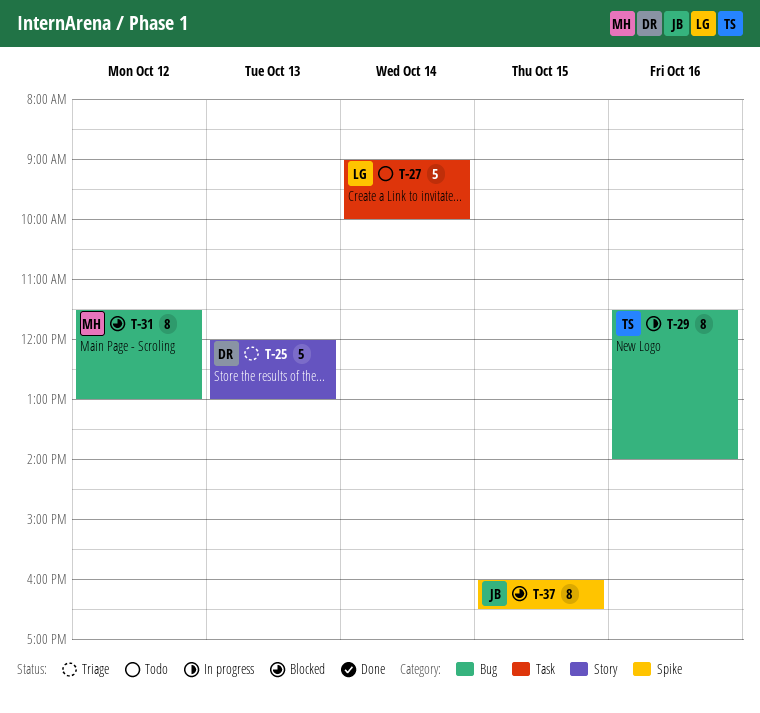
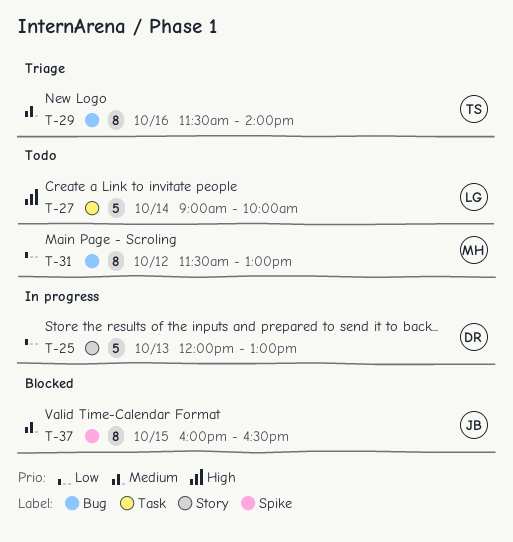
T-25, status: Triage -> In progress
T-29, status: In progress -> Triage
T-31, status: Blocked -> Todo

